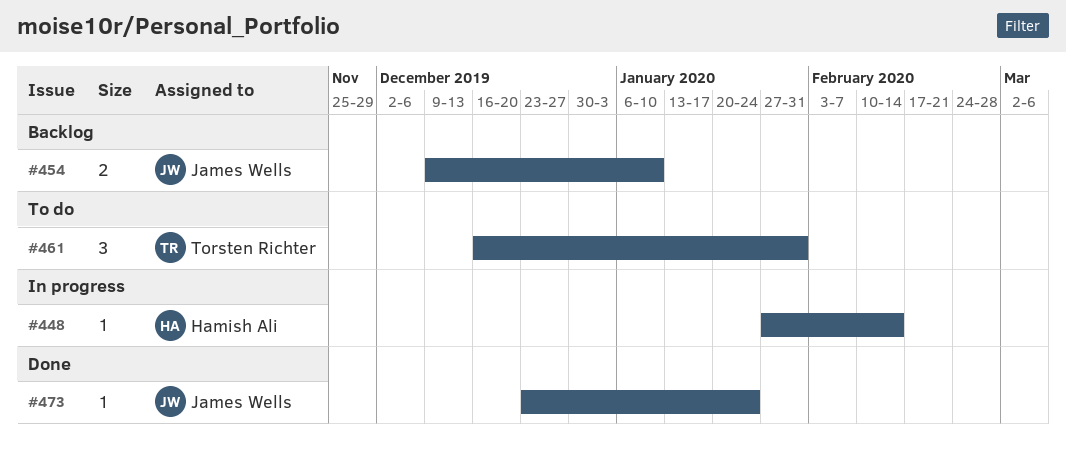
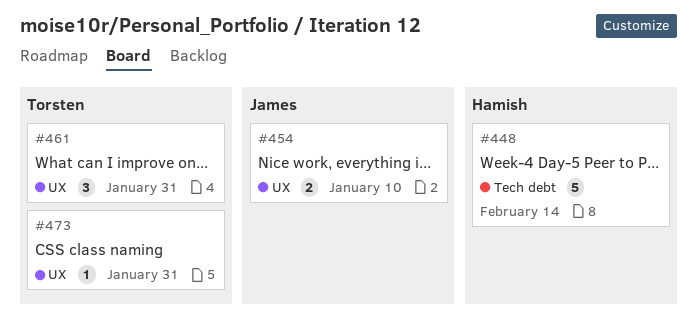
#448, estimate: 1 -> 5
#473, owner: James Wells -> Torsten Richter
#473, due: Jan 24 -> Jan 31

